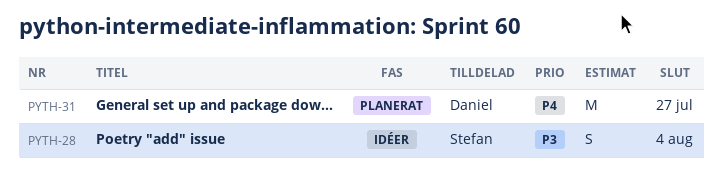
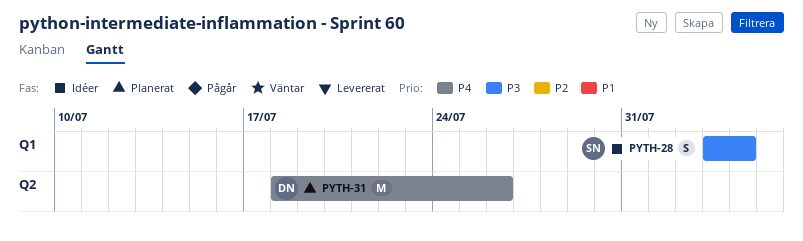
PYTH-31, due: Jul 27 -> Jul 26

